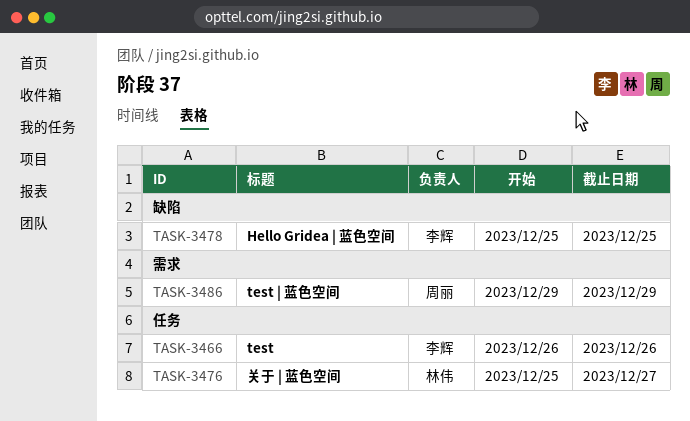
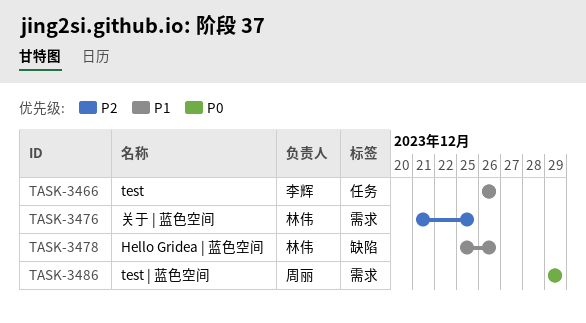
TASK-3476, label: 任务 -> 需求
TASK-3476, start: Dec 25 -> Dec 21
TASK-3476, due: Dec 27 -> Dec 25
TASK-3478, owner: 李辉 -> 林伟
TASK-3478, due: Dec 25 -> Dec 26

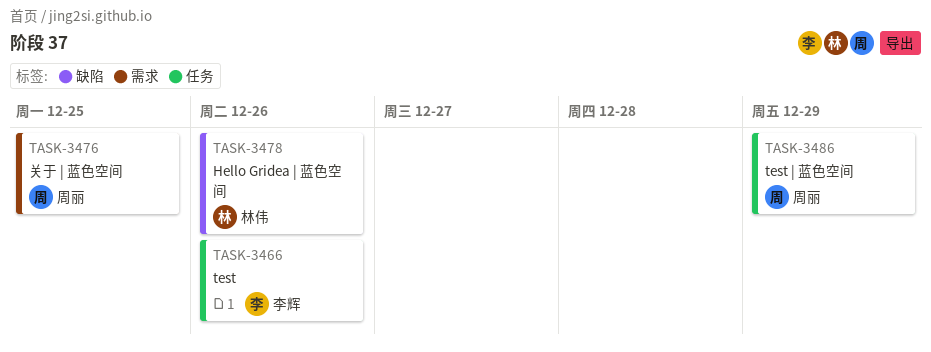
TASK-3476, owner: 林伟 -> 周丽
TASK-3486, label: 需求 -> 任务

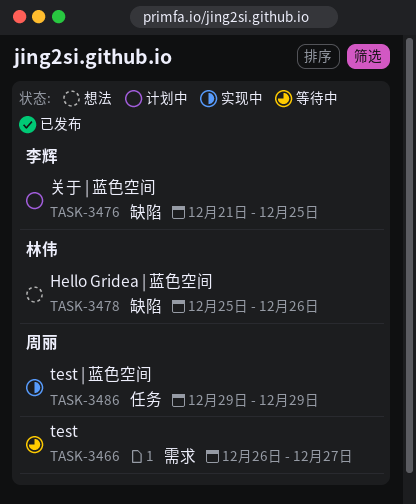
TASK-3466, owner: 李辉 -> 周丽
TASK-3466, label: 任务 -> 需求
TASK-3466, due: Dec 26 -> Dec 27
TASK-3476, owner: 周丽 -> 李辉
TASK-3476, label: 需求 -> 缺陷

